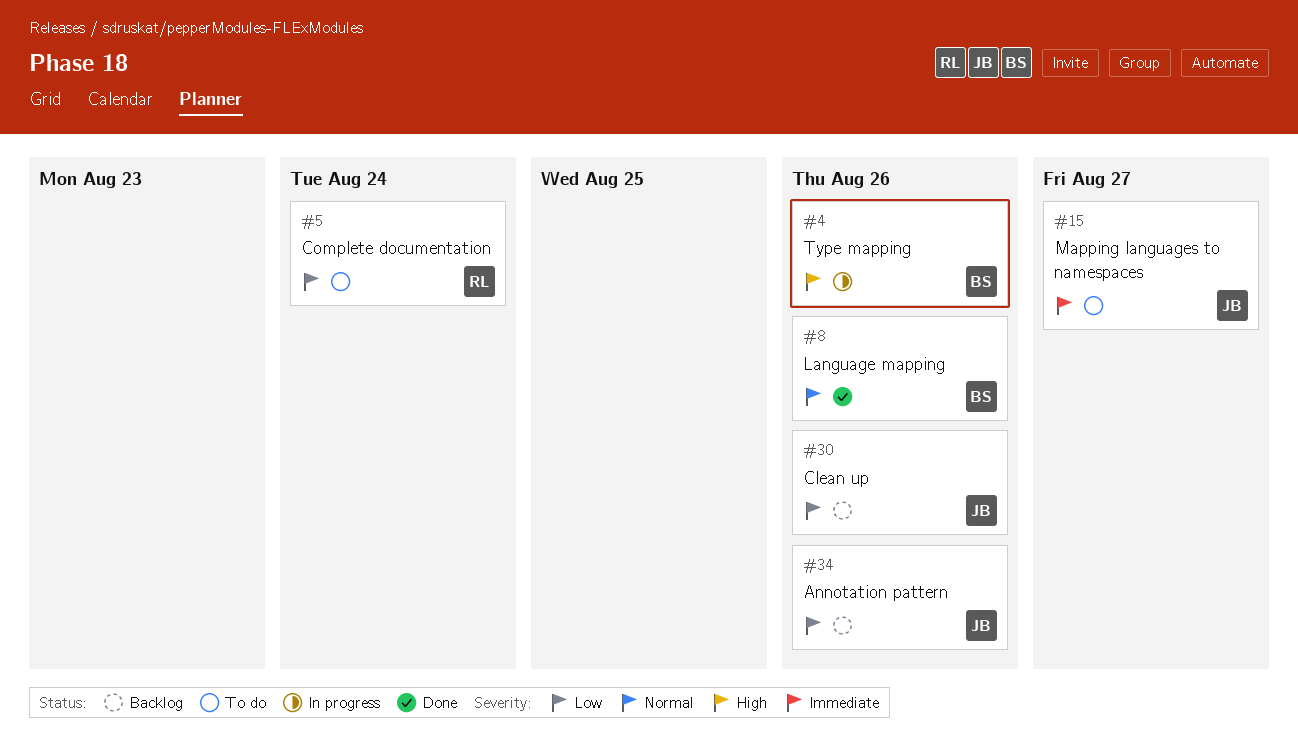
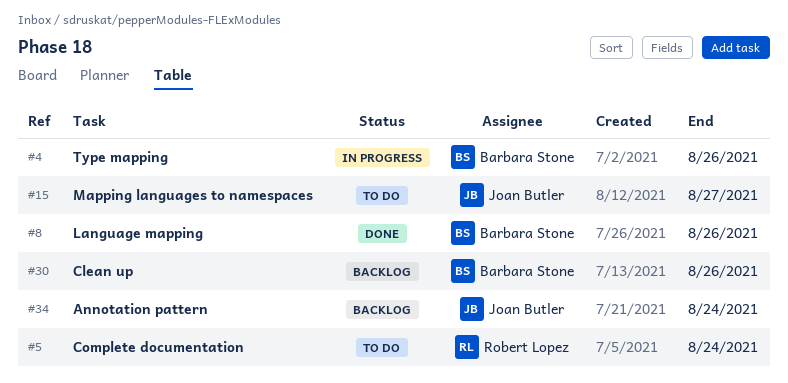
#30, owner: Joan Butler -> Barbara Stone
#34, due: Aug 26 -> Aug 24

